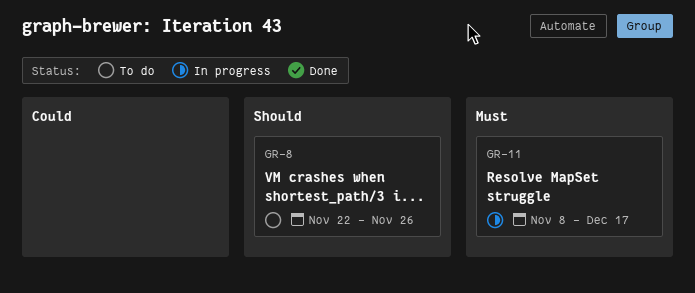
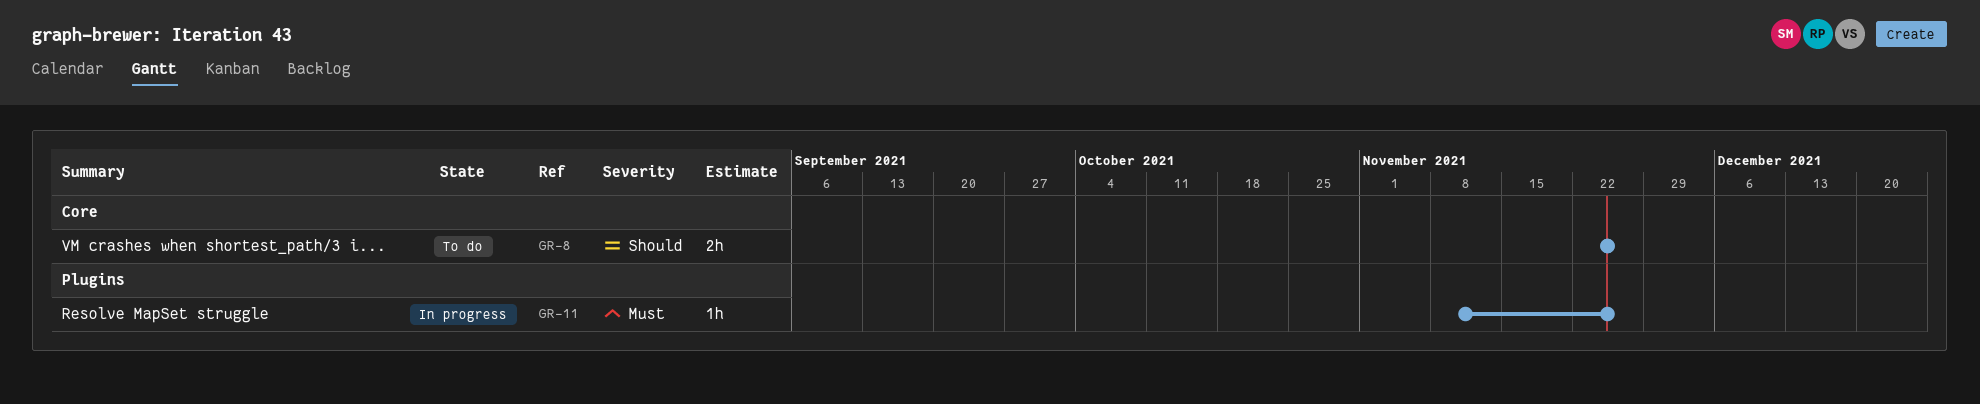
GR-11, due: Dec 17 -> Nov 26

